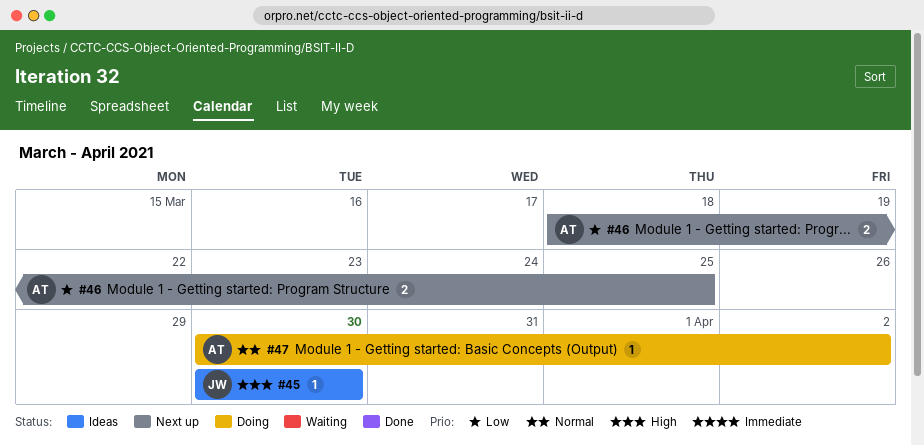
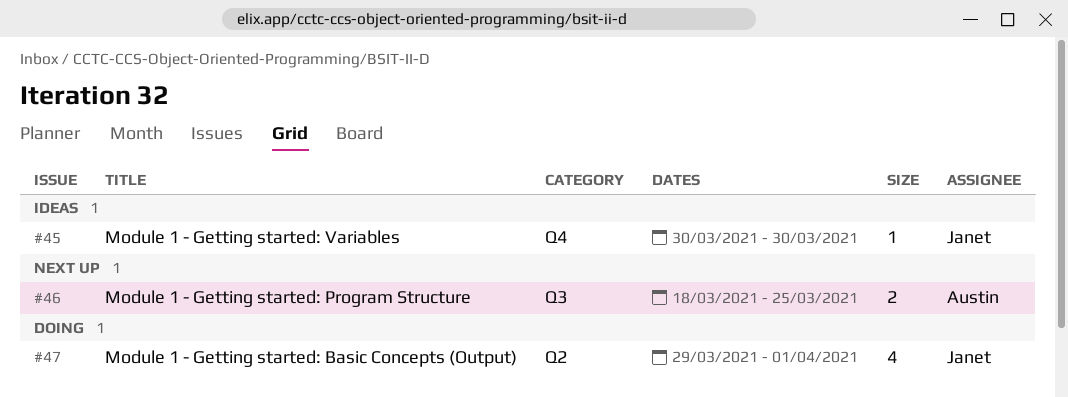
#47, owner: Austin -> Janet
#47, estimate: 1 -> 4
#47, start: Mar 30 -> Mar 29
#47, due: Apr 2 -> Apr 1

